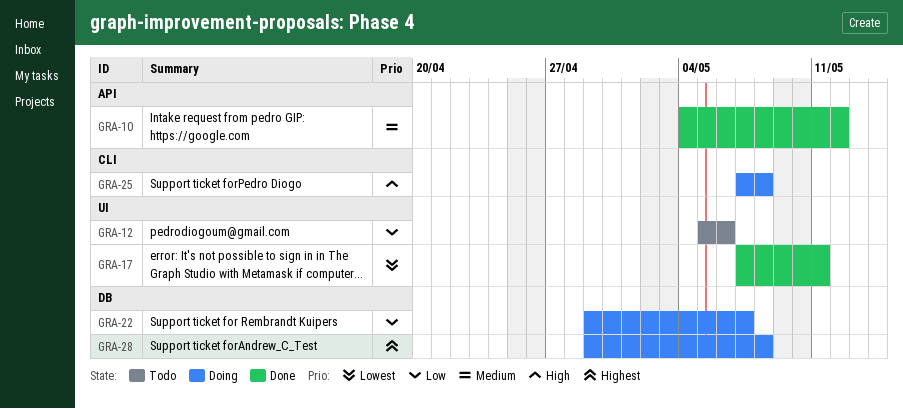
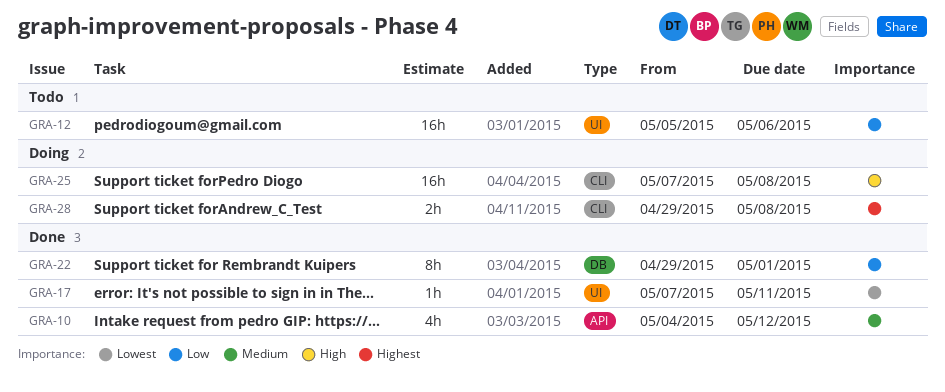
GRA-22, status: Doing -> Done
GRA-22, due: May 7 -> May 1
GRA-28, label: DB -> CLI

